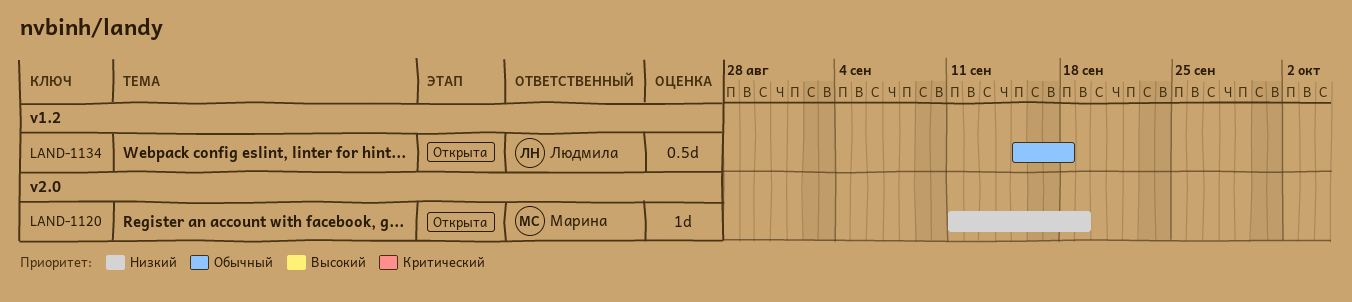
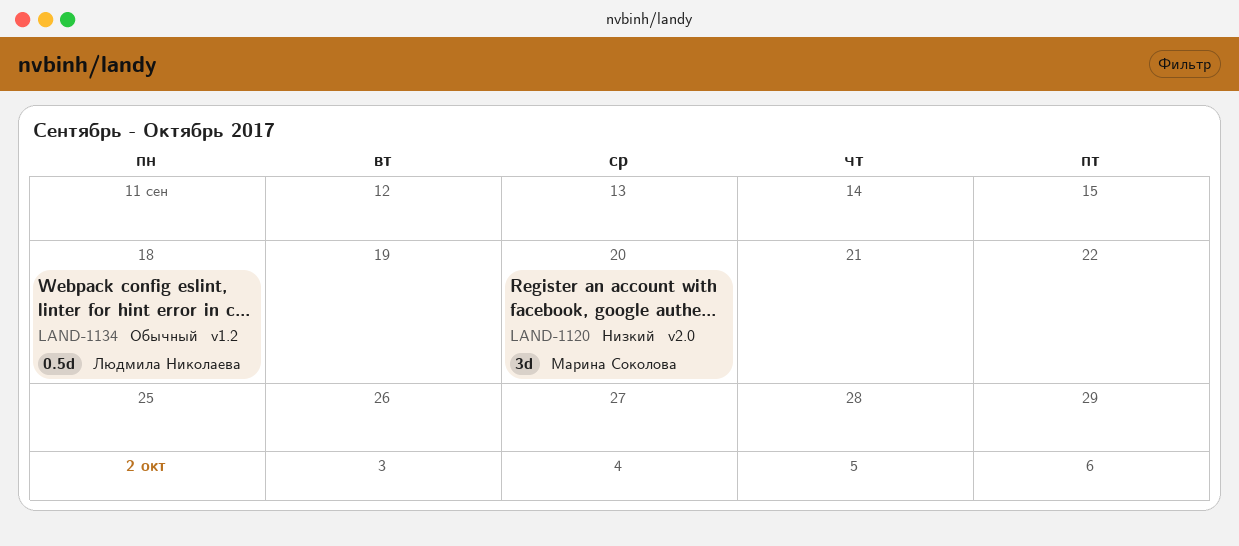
LAND-1120, estimate: 1d -> 3d
LAND-1120, due: Sep 19 -> Sep 20

